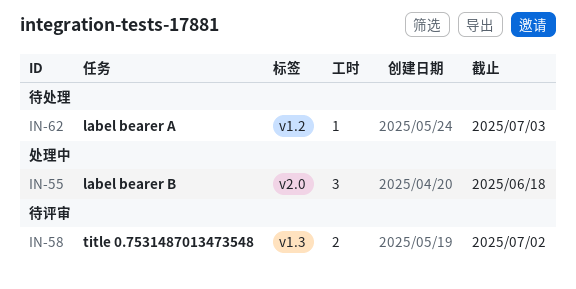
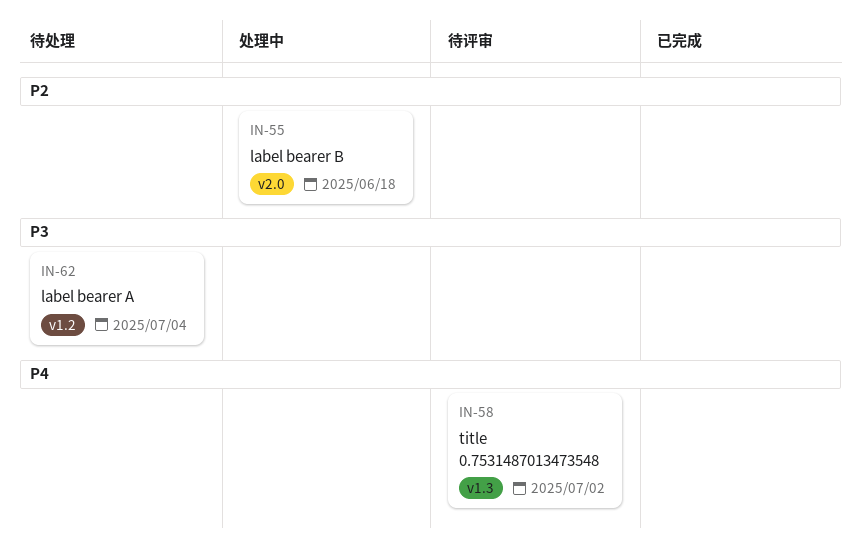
IN-62, due: Jul 3 -> Jul 4

